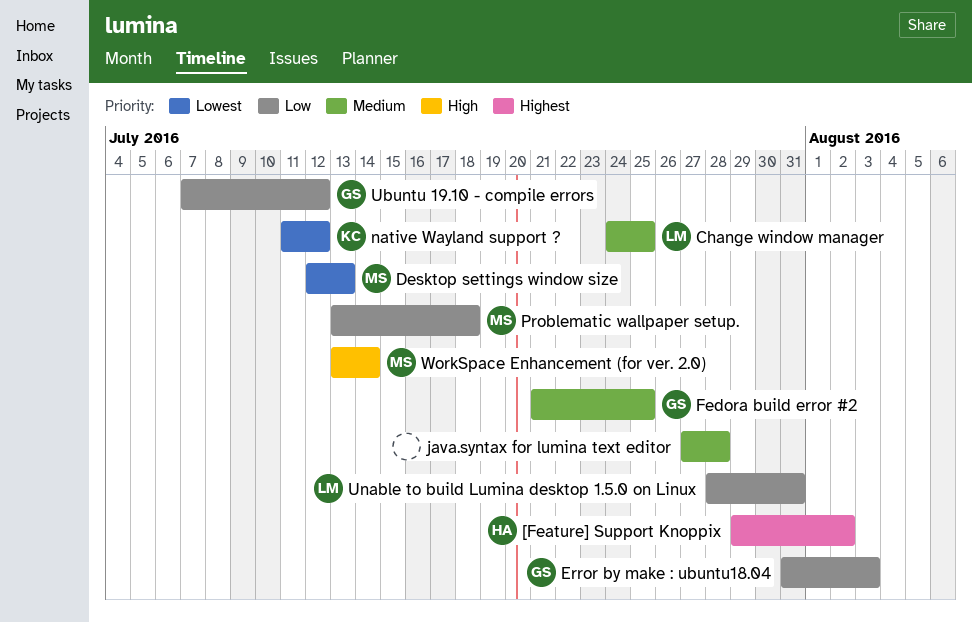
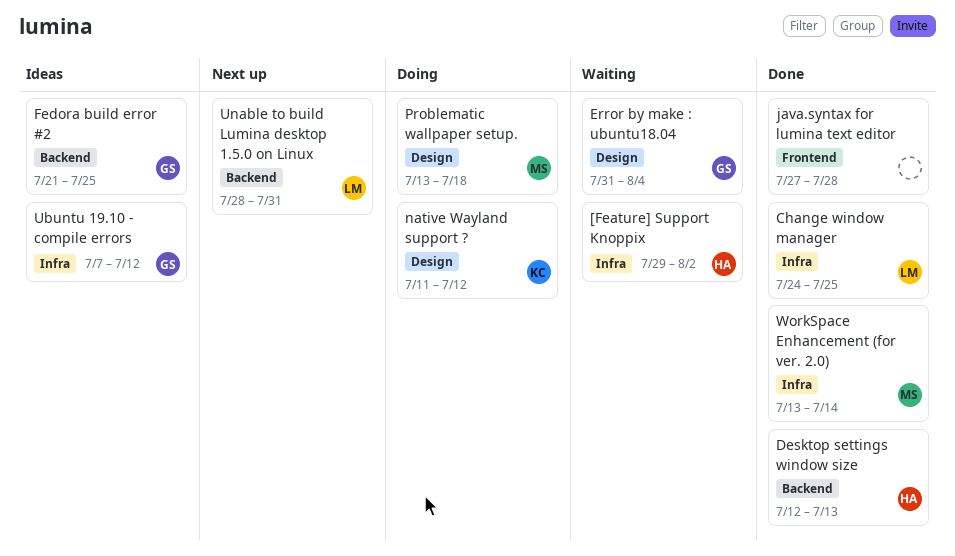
Desktop settings window size, owner: MS -> HA
Error by make : ubuntu18.04, due: Aug 3 -> Aug 4

